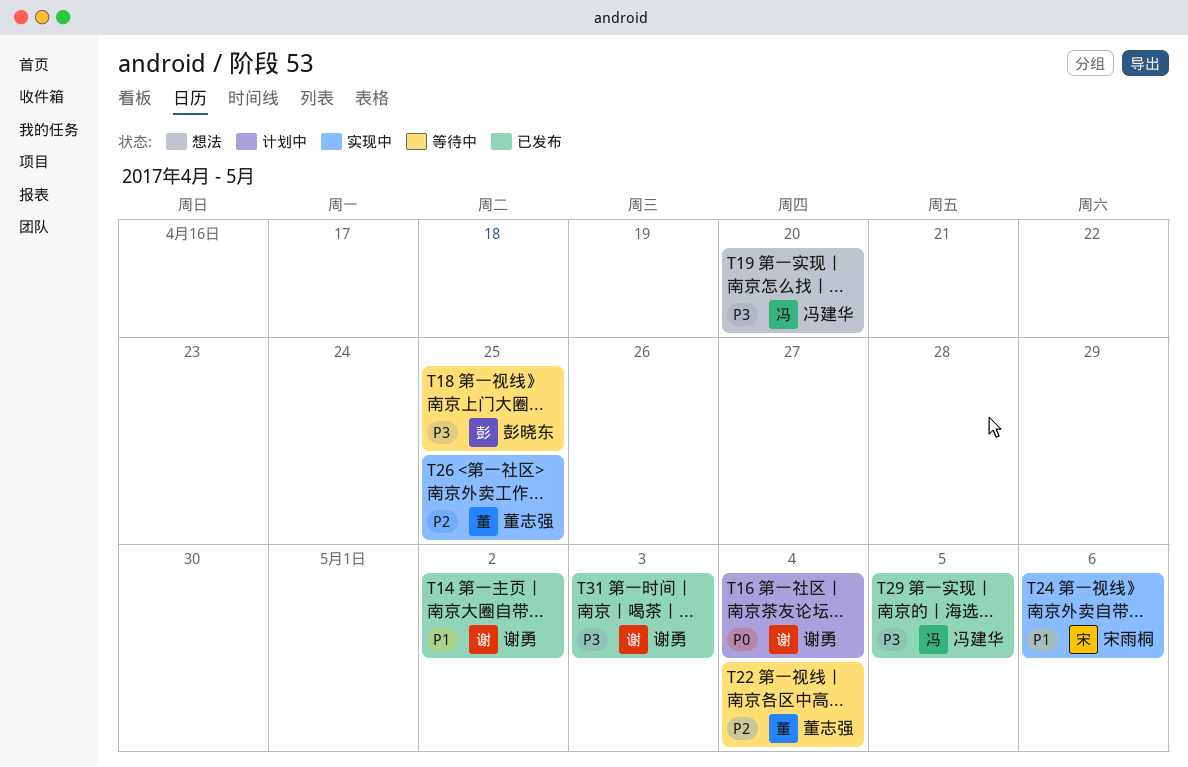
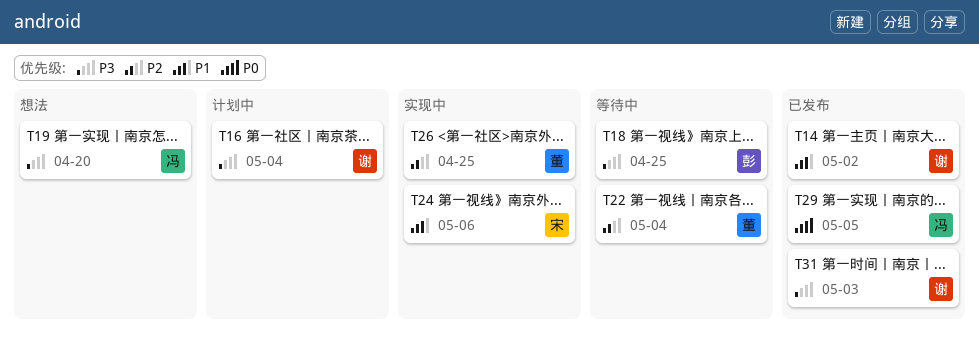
T16, priority: P0 -> P3
T29, priority: P3 -> P0

